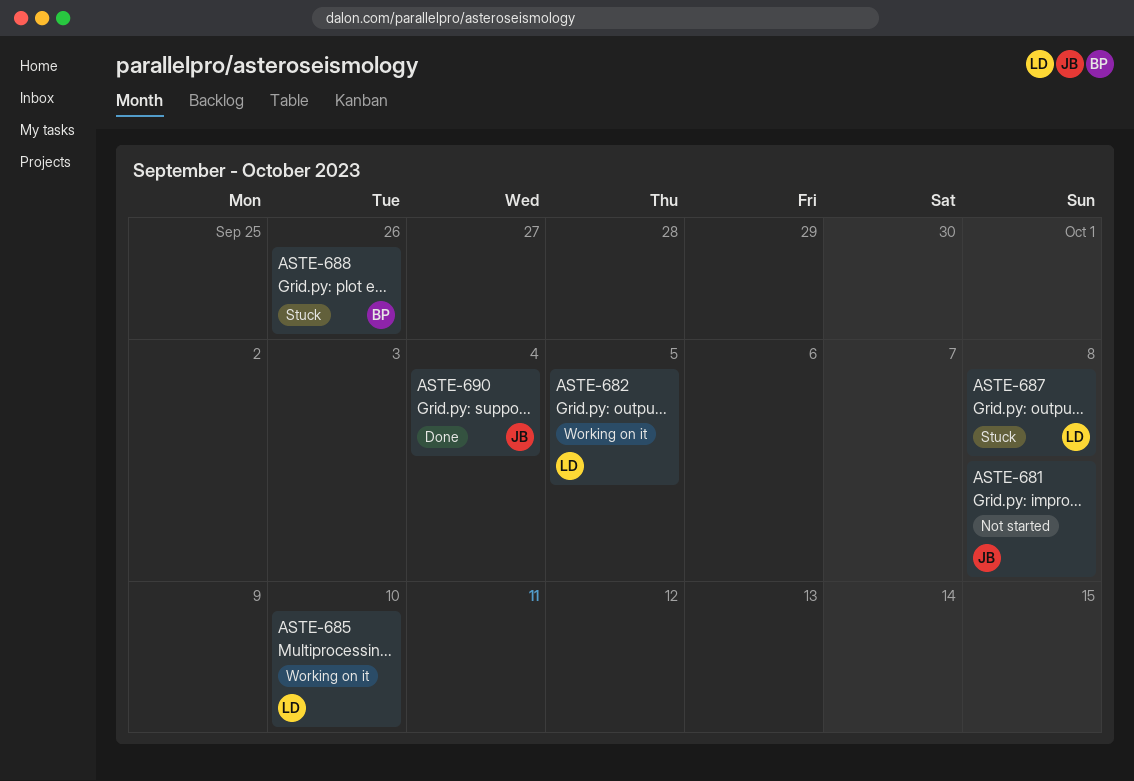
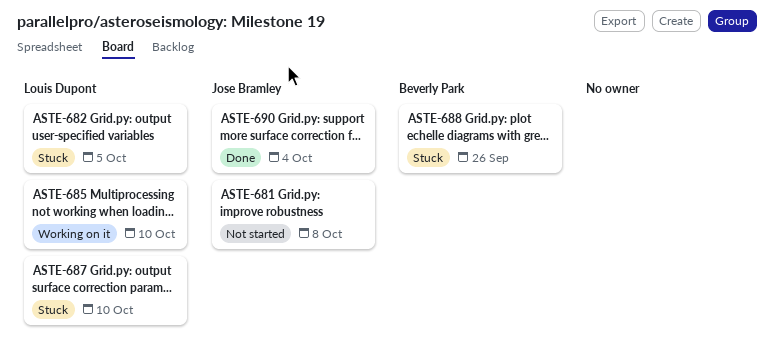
ASTE-682, status: Working on it -> Stuck
ASTE-687, due: Oct 8 -> Oct 10

